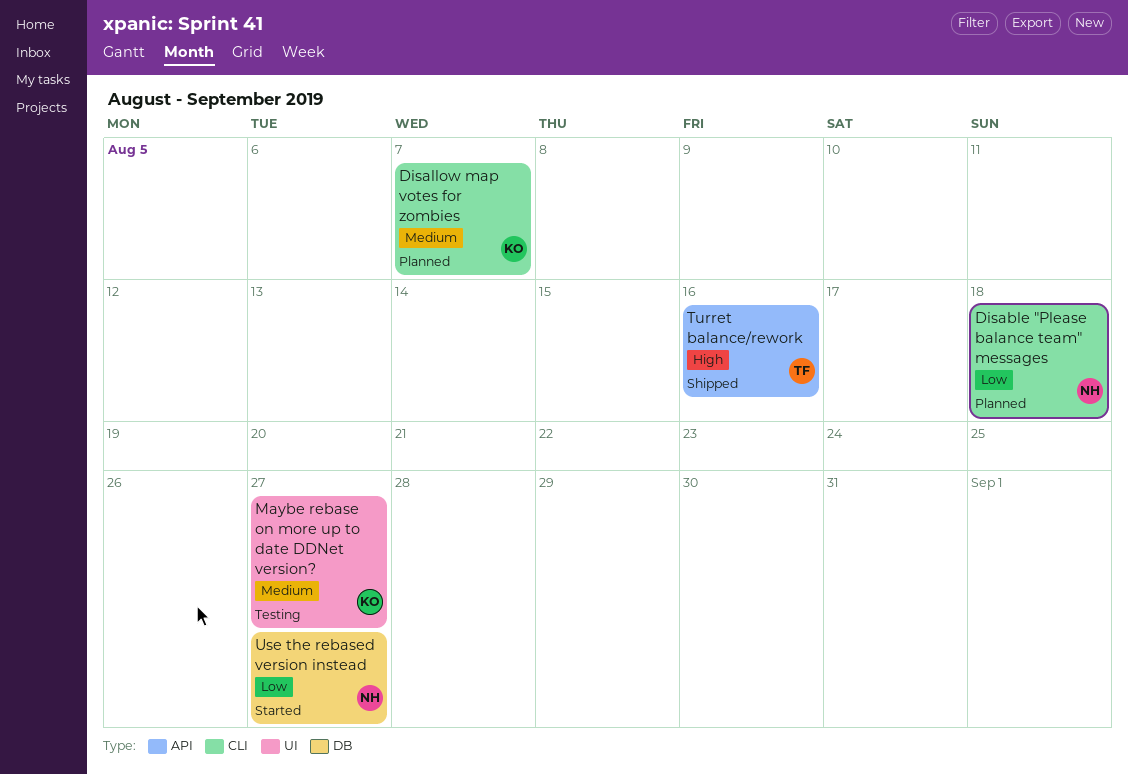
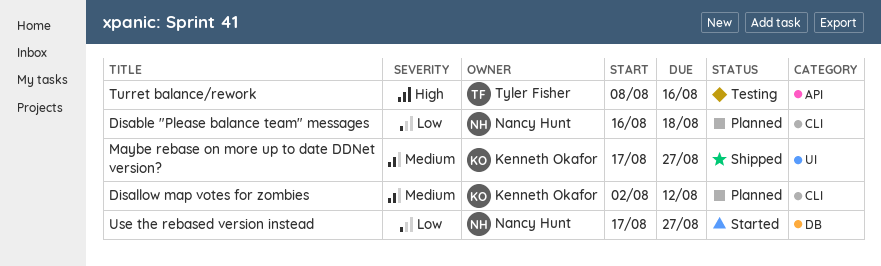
Disallow map votes for zombies, due: Aug 7 -> Aug 12
Maybe rebase on more up to date DDNet version?, status: Testing -> Shipped
Turret balance/rework, status: Shipped -> Testing

